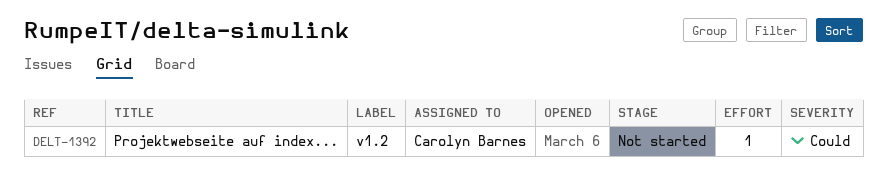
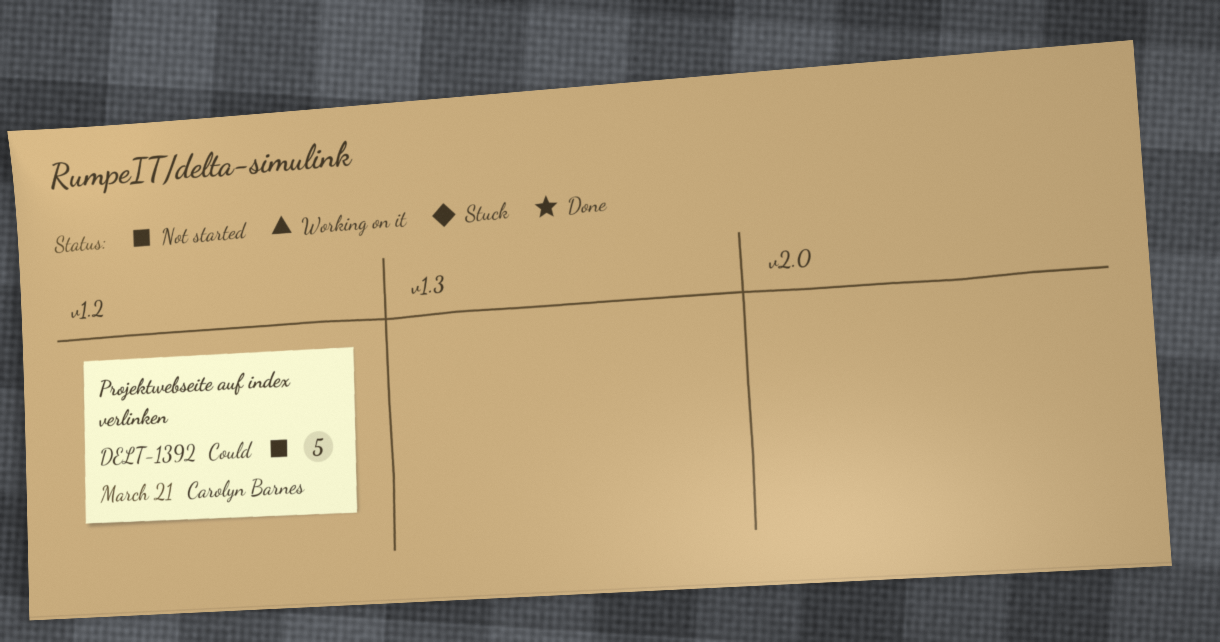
DELT-1392, estimate: 1 -> 5

